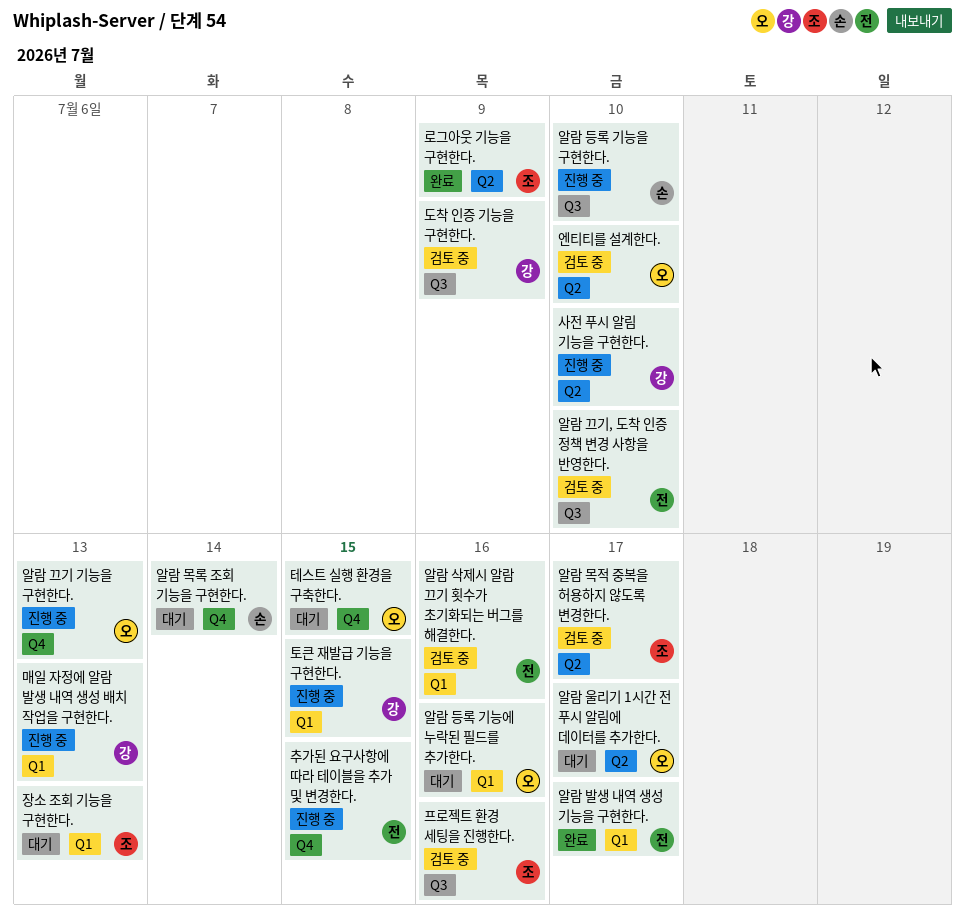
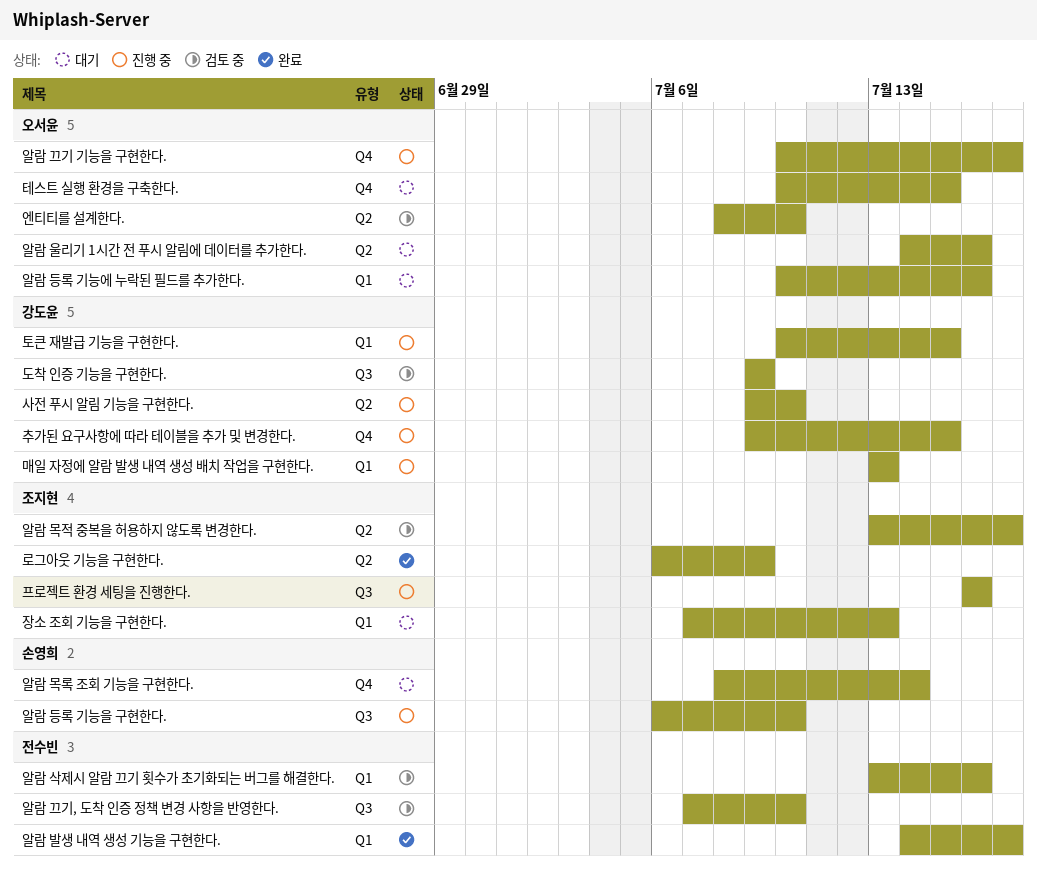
알람 끄기 기능을 구현한다., due: Jul 13 -> Jul 17
알람 울리기 1시간 전 푸시 알림에 데이터를 추가한다., due: Jul 17 -> Jul 16
추가된 요구사항에 따라 테이블을 추가 및 변경한다., owner: 전수빈 -> 강도윤
프로젝트 환경 세팅을 진행한다., status: 검토 중 -> 진행 중

